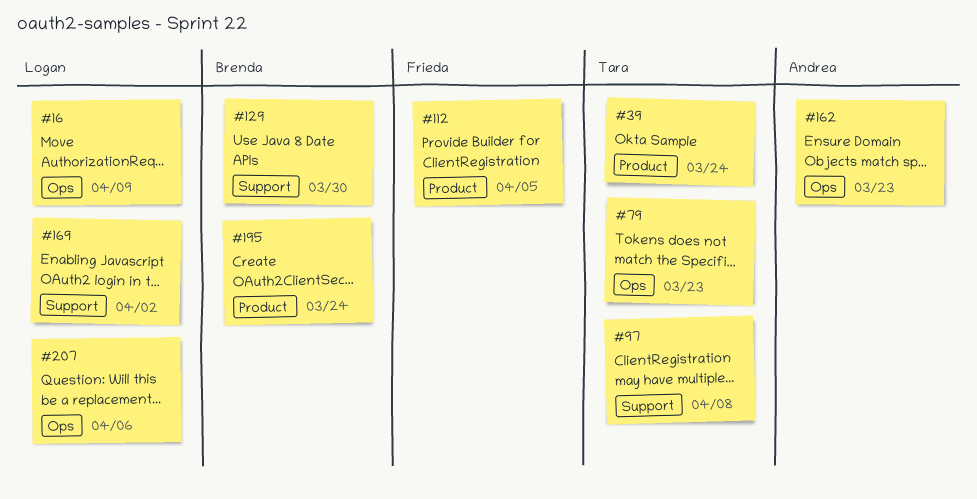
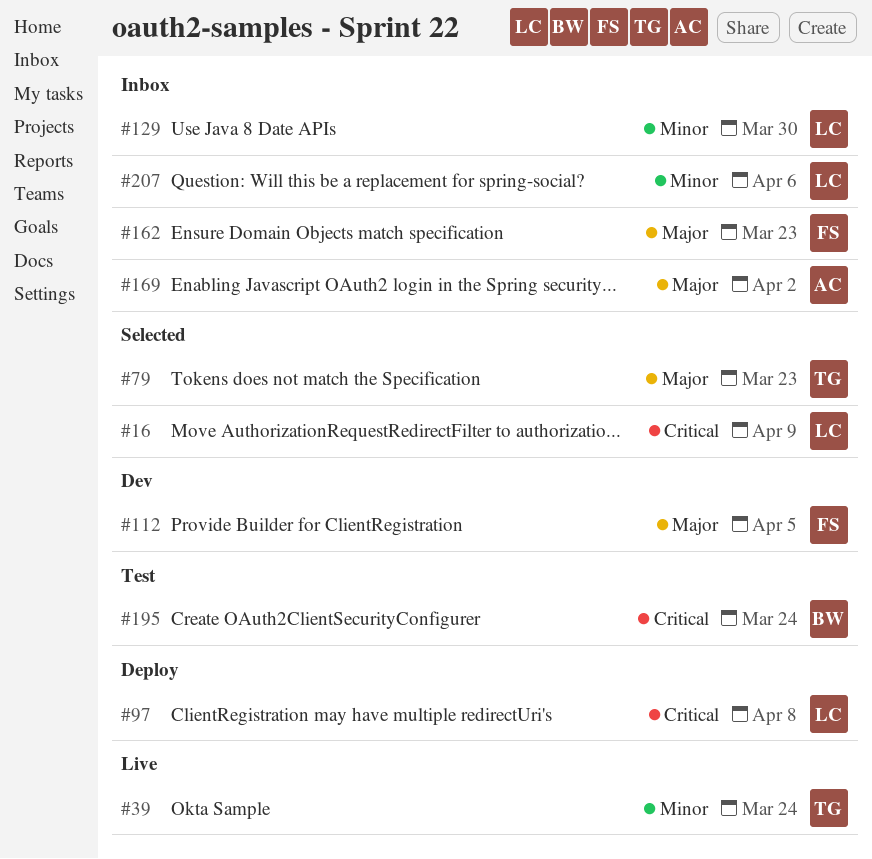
#97, owner: Tara -> Logan
#129, owner: Brenda -> Logan
#162, owner: Andrea -> Frieda
#169, owner: Logan -> Andrea

